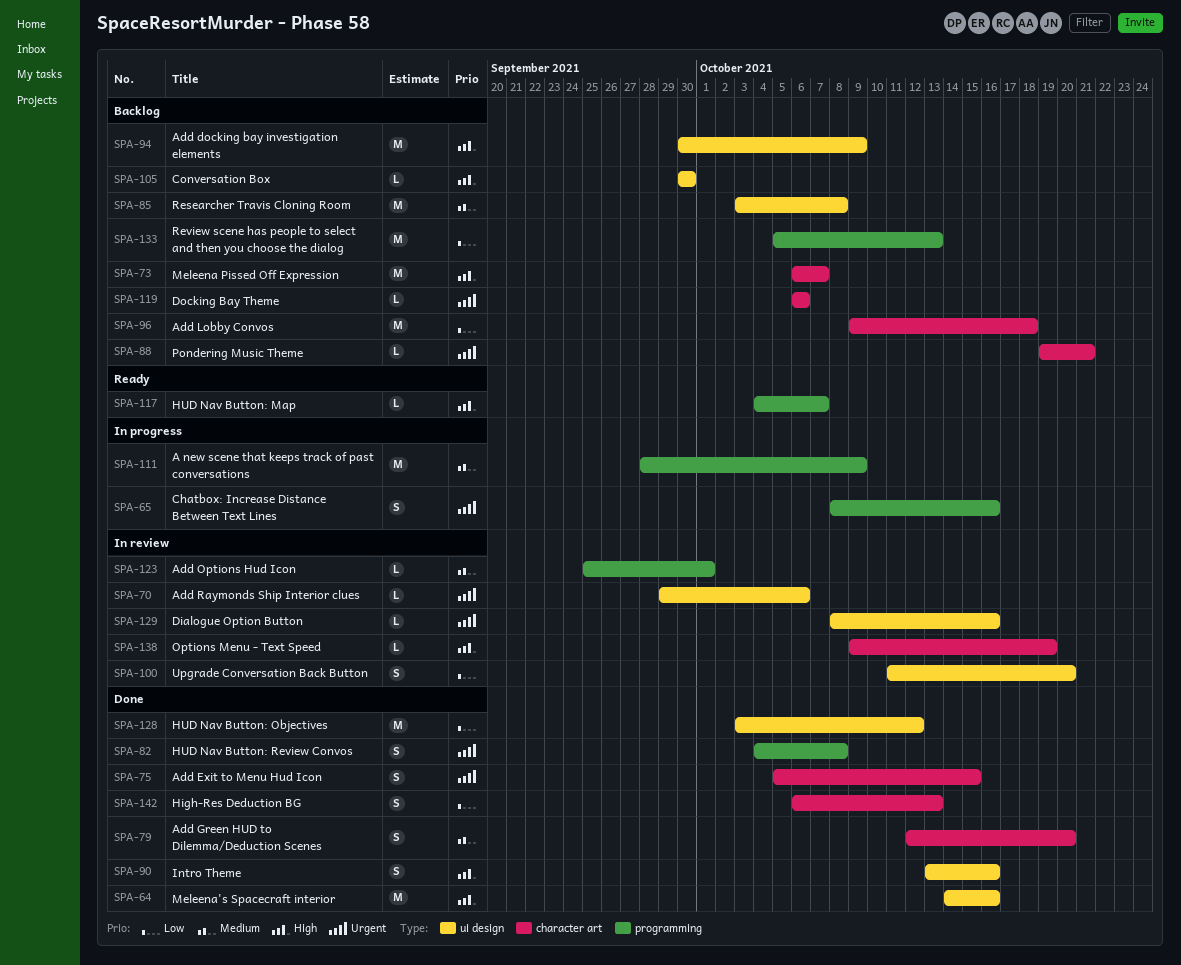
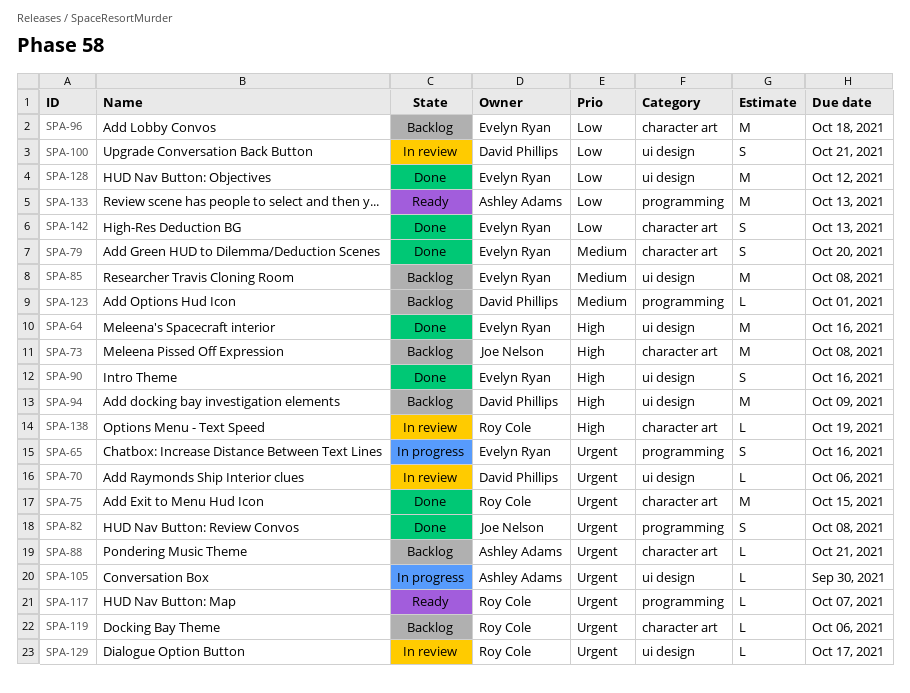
SPA-73, due: Oct 7 -> Oct 8
SPA-75, estimate: S -> M
SPA-100, due: Oct 20 -> Oct 21
SPA-105, status: Backlog -> In progress
SPA-105, priority: High -> Urgent
SPA-111: present -> none
SPA-117, priority: High -> Urgent
SPA-123, status: In review -> Backlog
SPA-129, due: Oct 16 -> Oct 17
SPA-133, status: Backlog -> Ready

